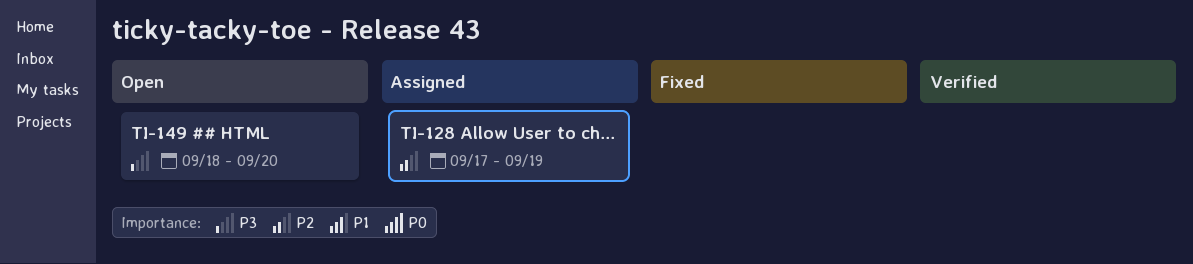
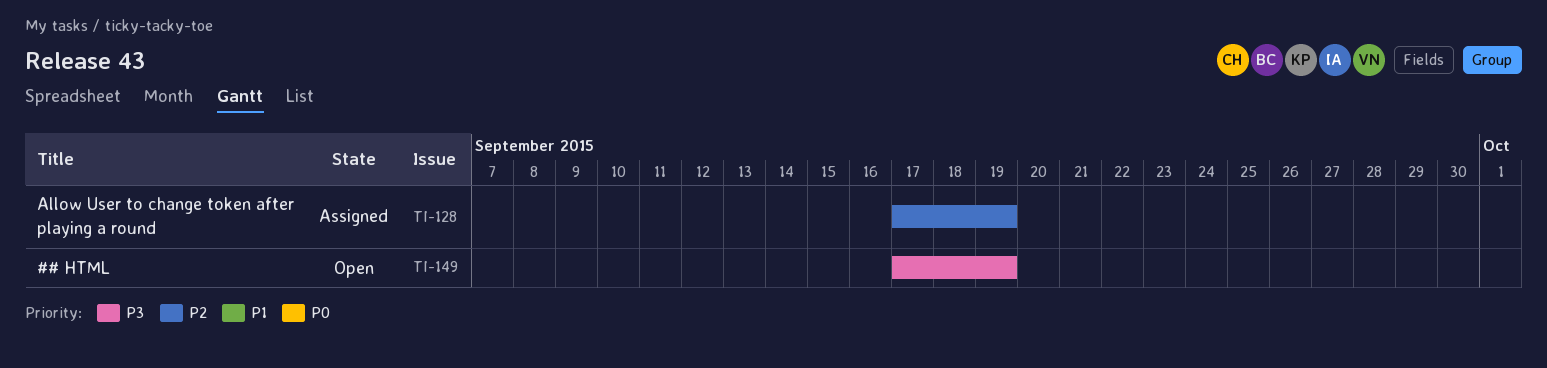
TI-149, start: Sep 18 -> Sep 17
TI-149, due: Sep 20 -> Sep 19

